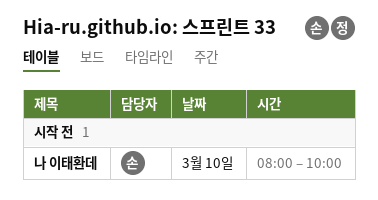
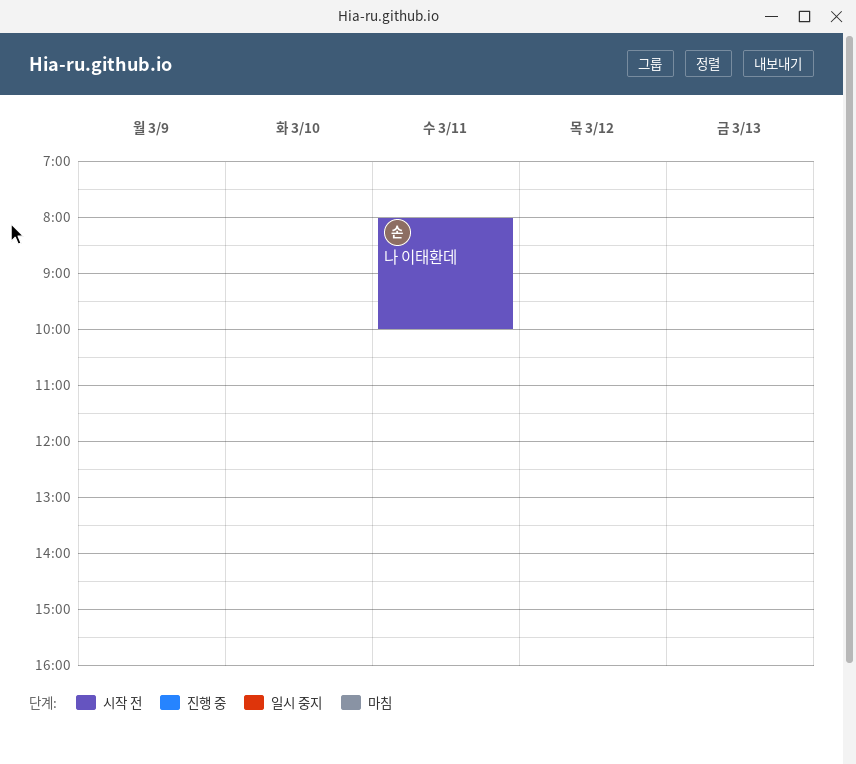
나 이태환데, day: Mar 10 -> Mar 11

